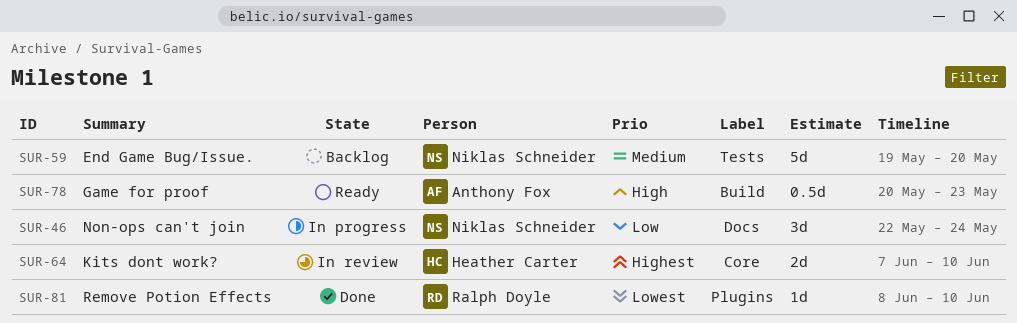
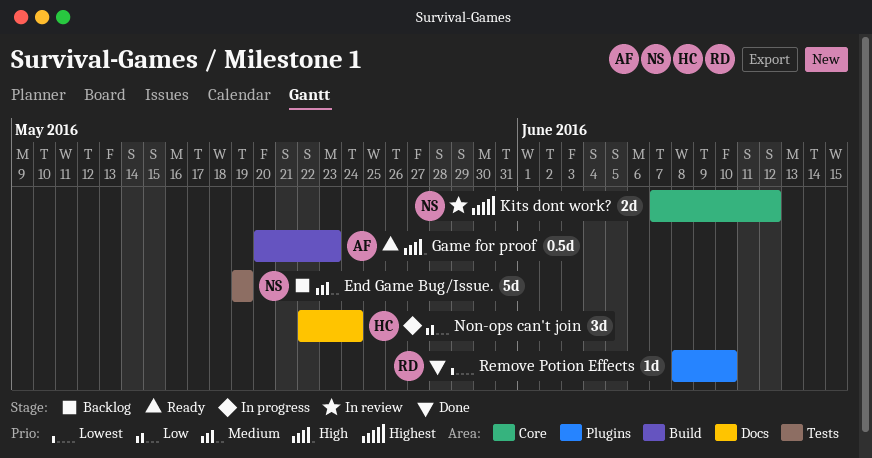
End Game Bug/Issue., due: May 20 -> May 19
Kits dont work?, owner: Heather Carter -> Niklas Schneider
Kits dont work?, due: Jun 10 -> Jun 12
Non-ops can't join, owner: Niklas Schneider -> Heather Carter

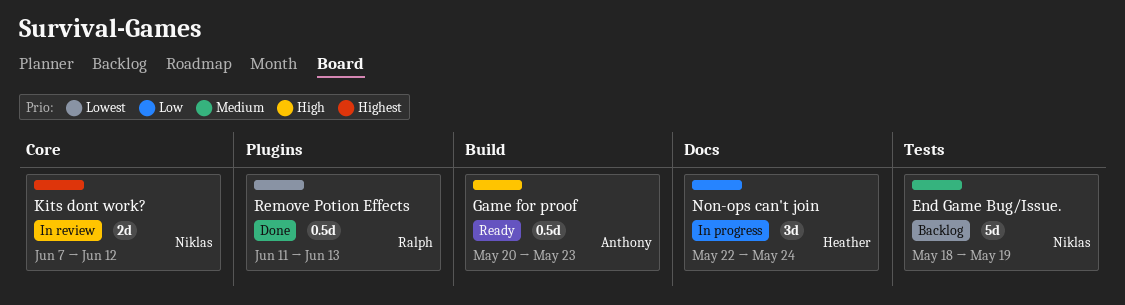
End Game Bug/Issue., start: May 19 -> May 18
Remove Potion Effects, estimate: 1d -> 0.5d
Remove Potion Effects, start: Jun 8 -> Jun 11
Remove Potion Effects, due: Jun 10 -> Jun 13

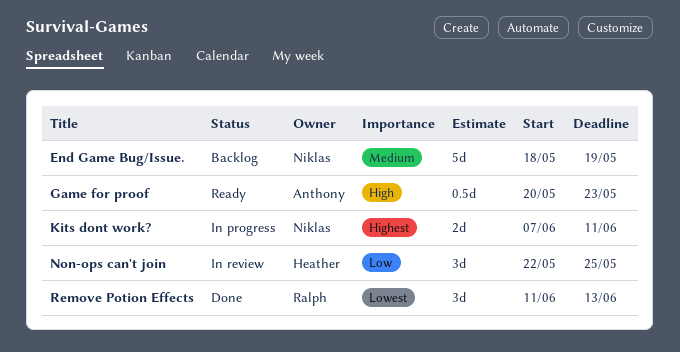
Kits dont work?, status: In review -> In progress
Kits dont work?, due: Jun 12 -> Jun 11
Non-ops can't join, status: In progress -> In review
Non-ops can't join, due: May 24 -> May 25
Remove Potion Effects, estimate: 0.5d -> 3d

